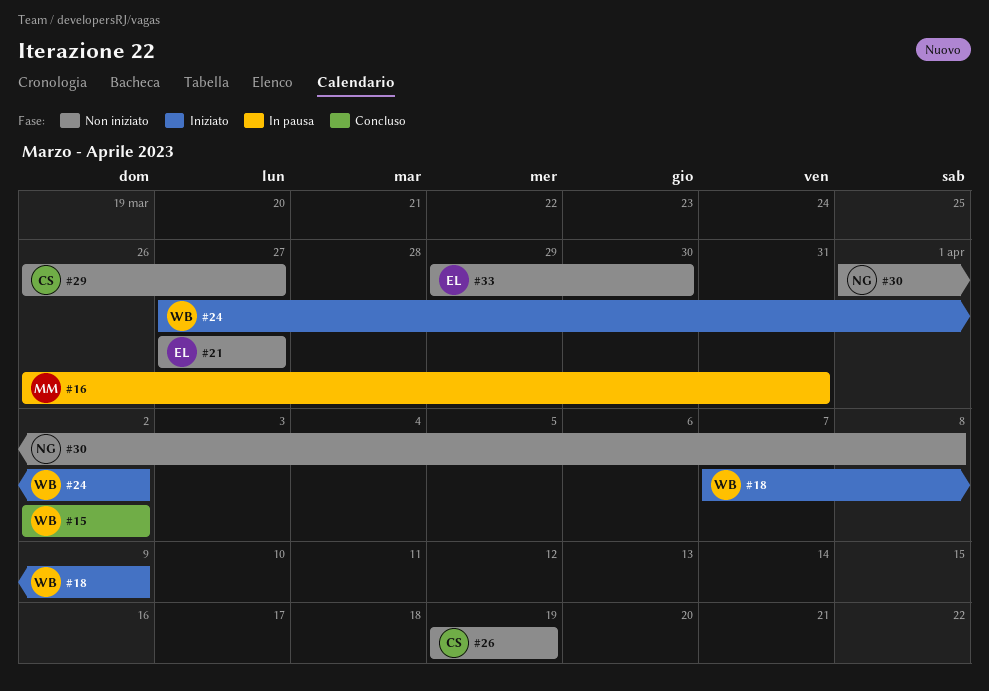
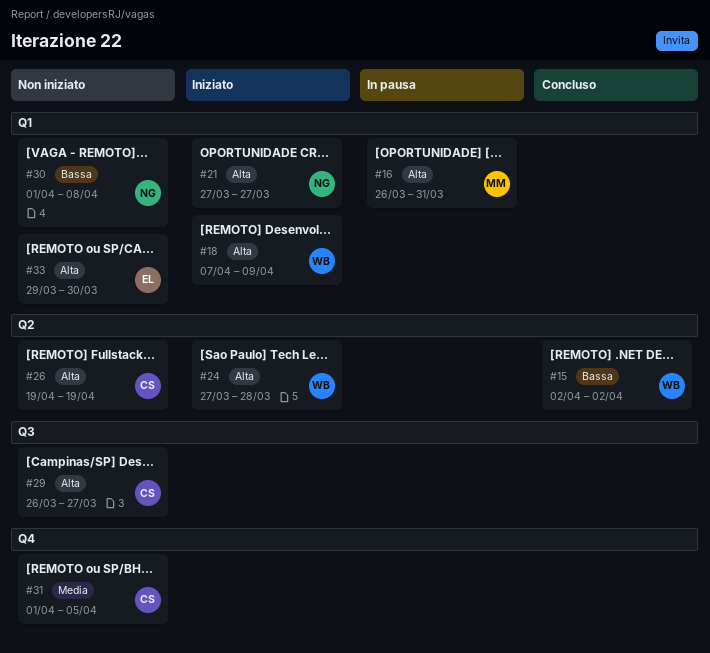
#21, status: Non iniziato -> Iniziato
#21, owner: EL -> NG
#24, due: Apr 2 -> Mar 28
#31: none -> present

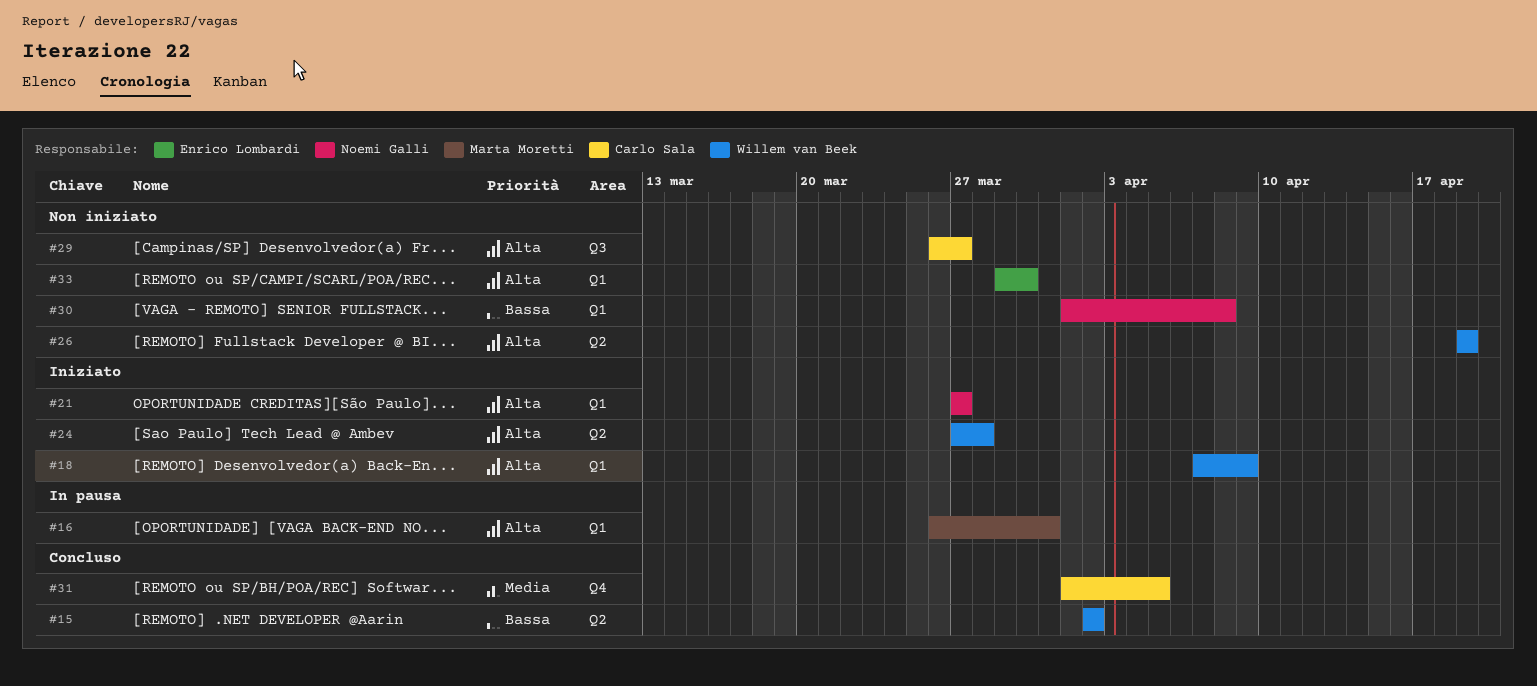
#26, owner: Carlo Sala -> Willem van Beek
#31, status: Non iniziato -> Concluso

